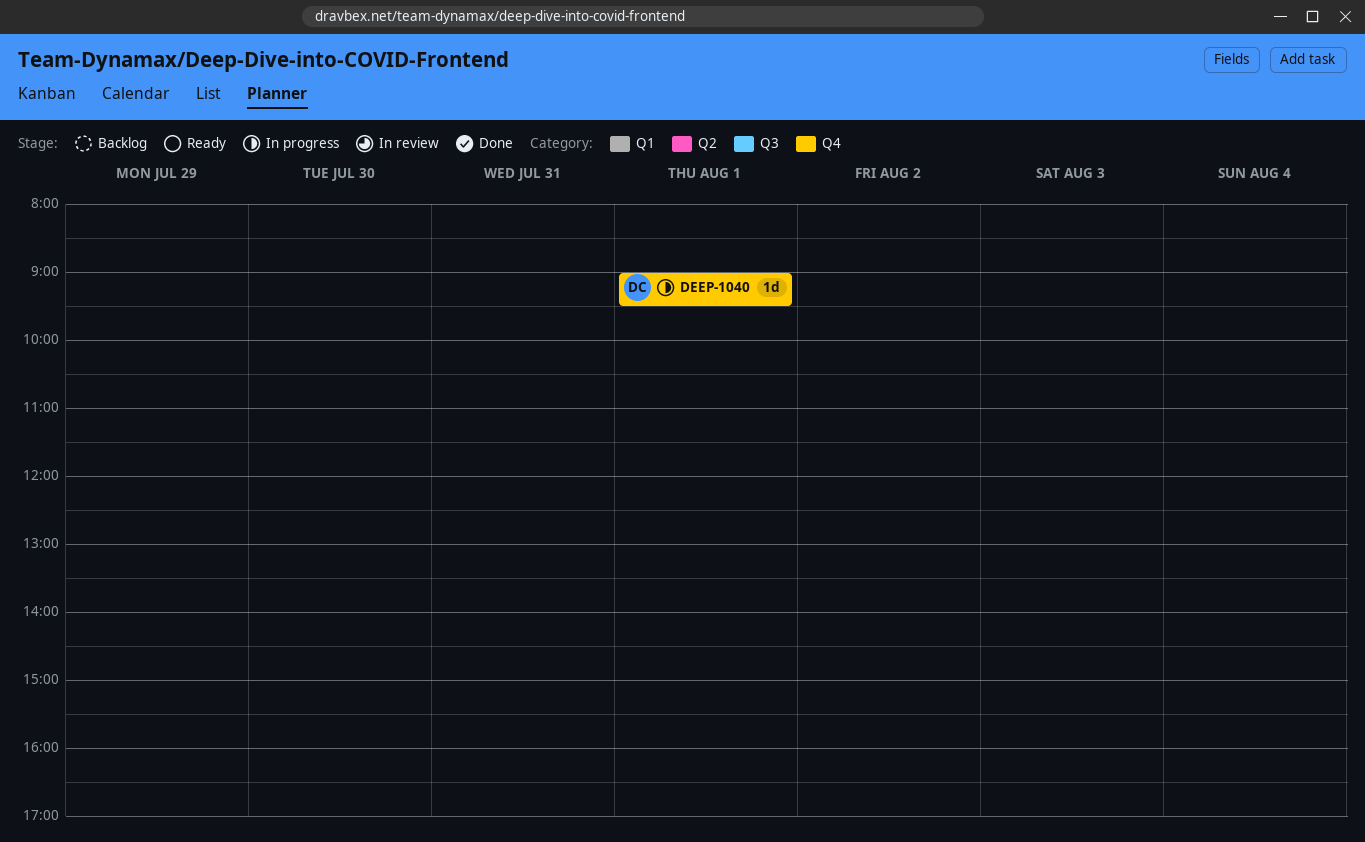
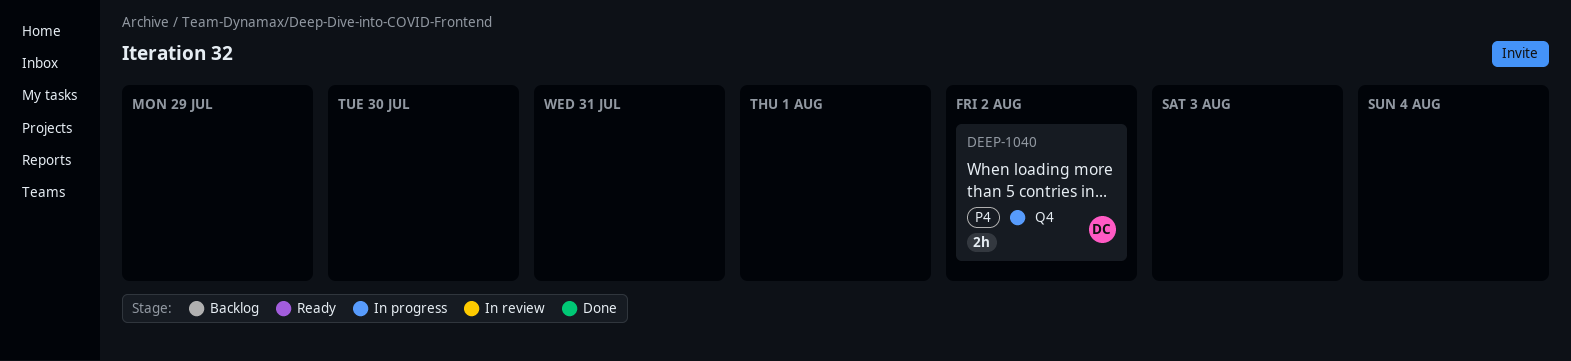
DEEP-1040, estimate: 1d -> 2h
DEEP-1040, day: Aug 1 -> Aug 2

